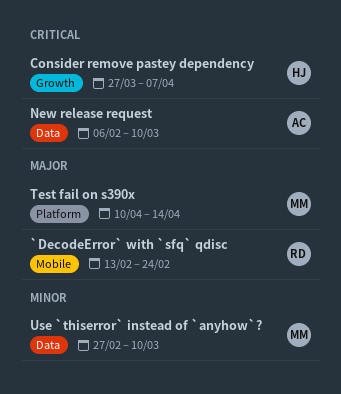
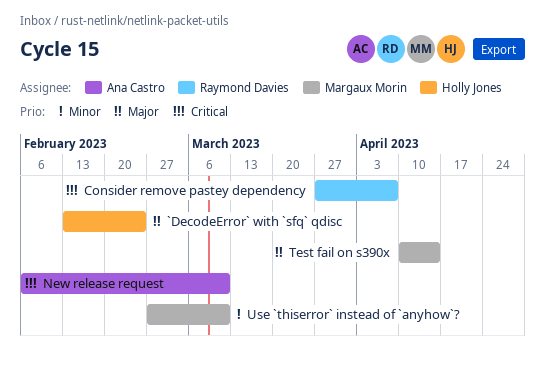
`DecodeError` with `sfq` qdisc, owner: Raymond Davies -> Holly Jones
Consider remove pastey dependency, owner: Holly Jones -> Raymond Davies

